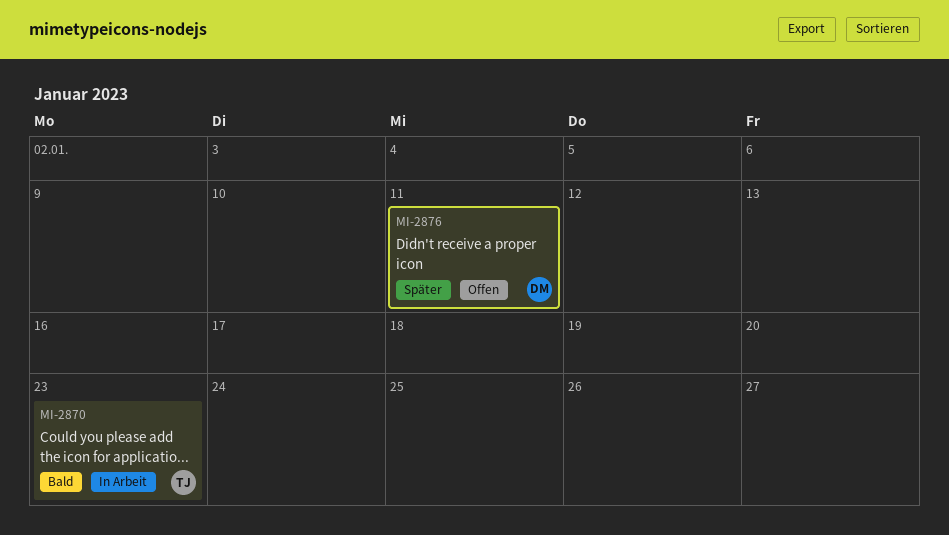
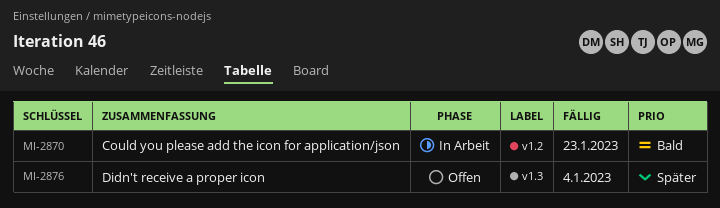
MI-2876, due: Jan 11 -> Jan 4

